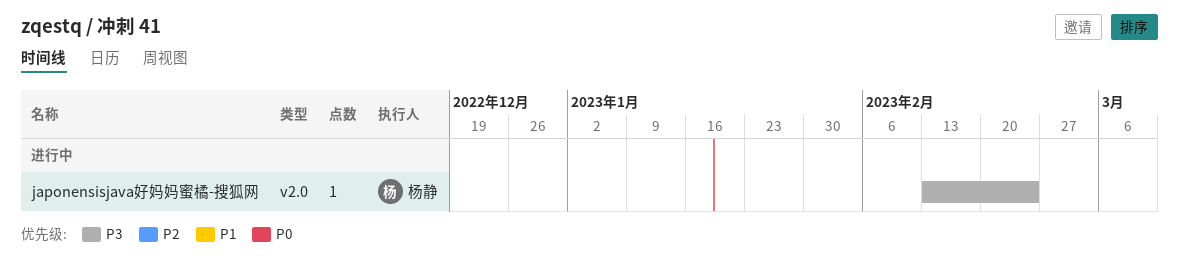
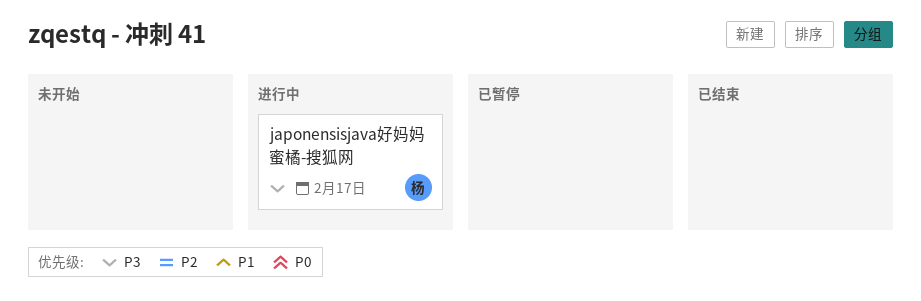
japonensisjava好妈妈蜜橘-搜狐网, due: Feb 24 -> Feb 17

